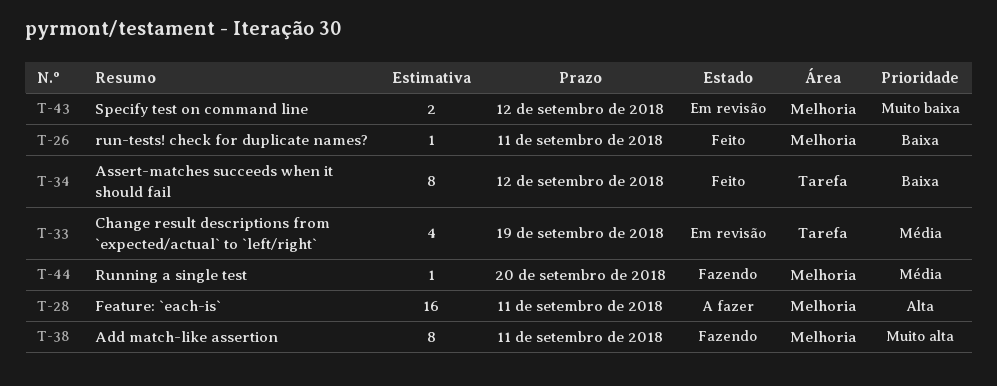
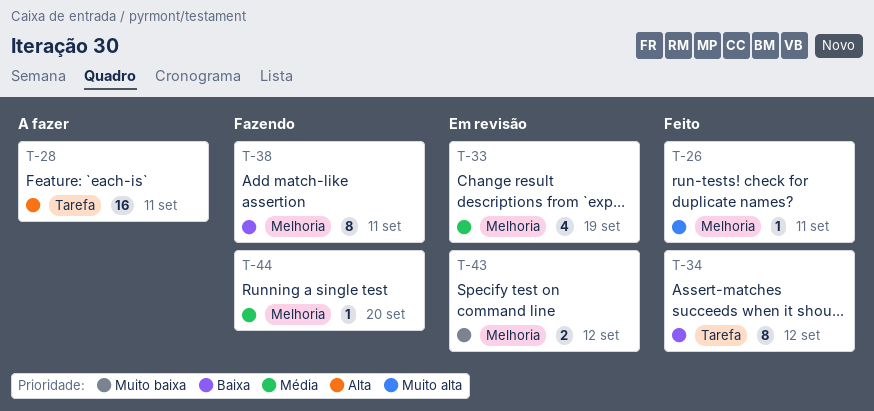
T-26, priority: Baixa -> Muito alta
T-28, label: Melhoria -> Tarefa
T-33, label: Tarefa -> Melhoria
T-38, priority: Muito alta -> Baixa

